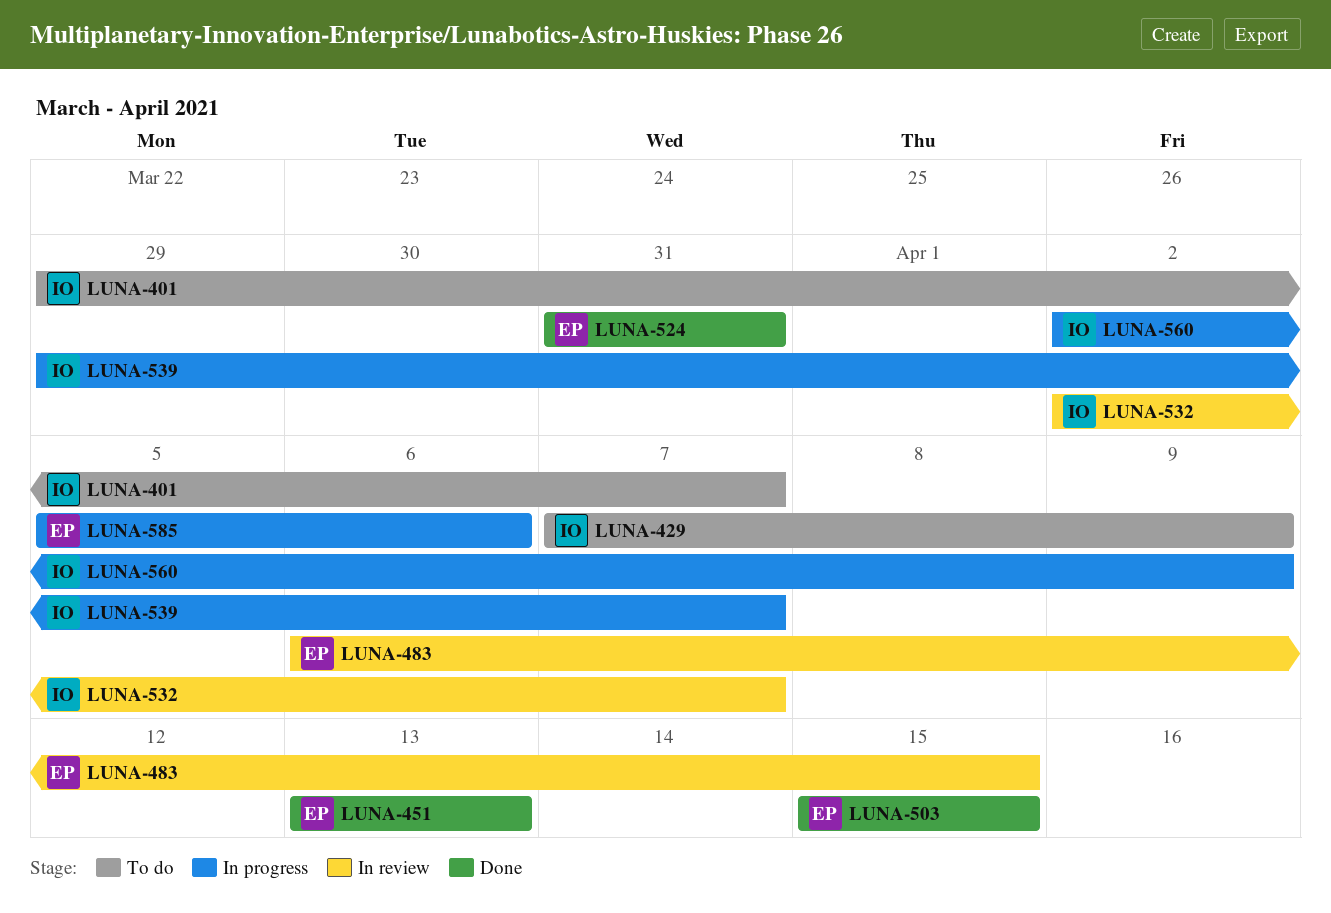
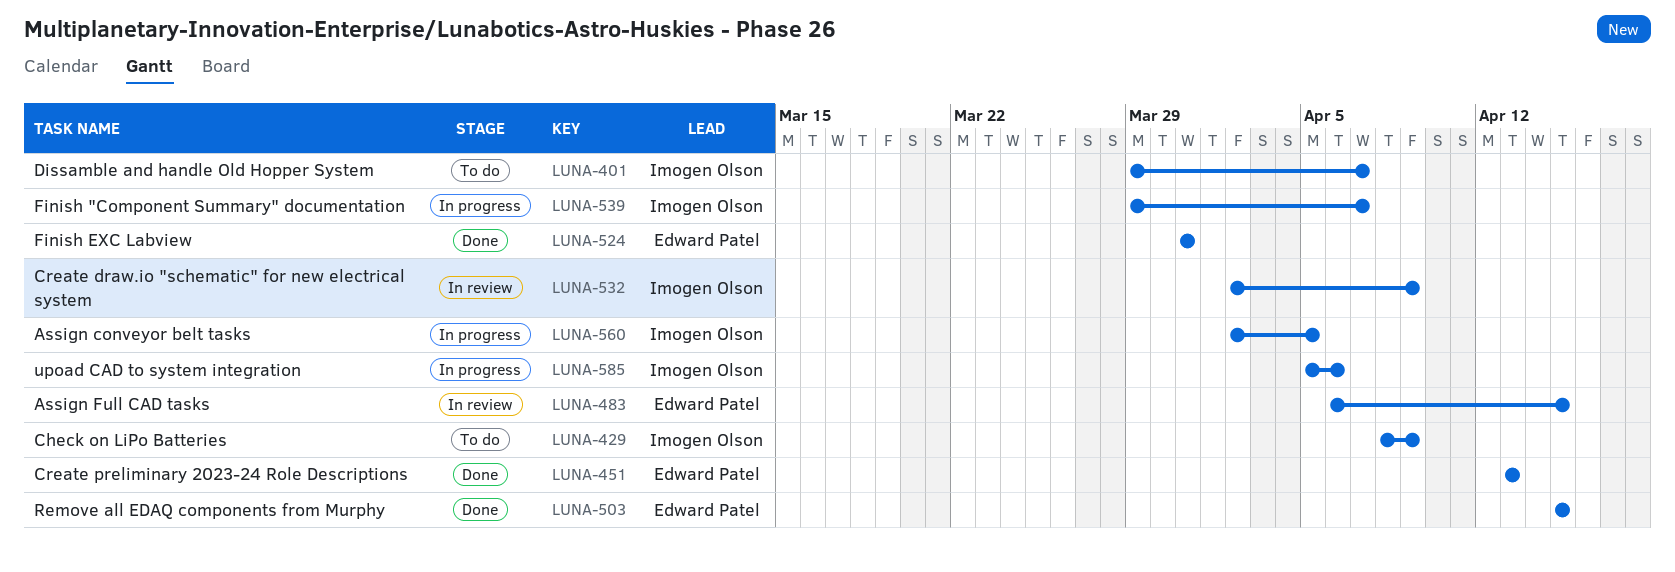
LUNA-429, start: Apr 7 -> Apr 8
LUNA-532, due: Apr 7 -> Apr 9
LUNA-560, due: Apr 9 -> Apr 5
LUNA-585, owner: Edward Patel -> Imogen Olson

